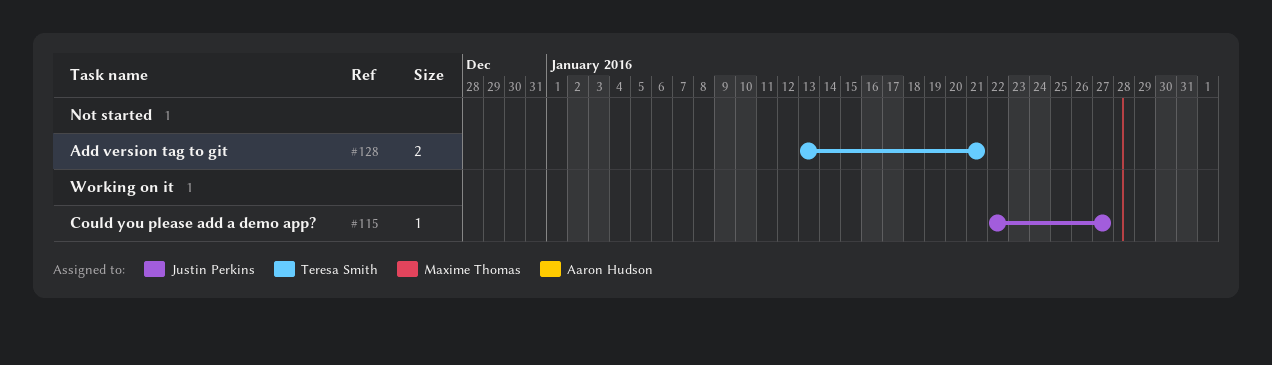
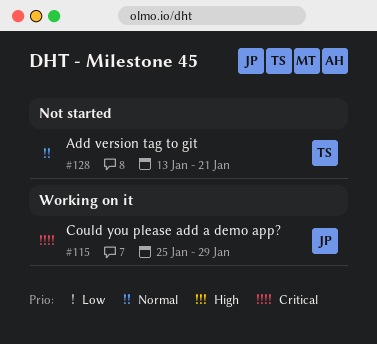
#115, start: Jan 22 -> Jan 25
#115, due: Jan 27 -> Jan 29

